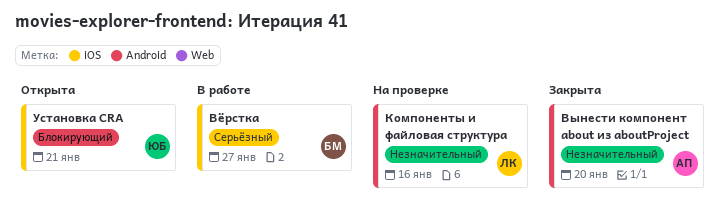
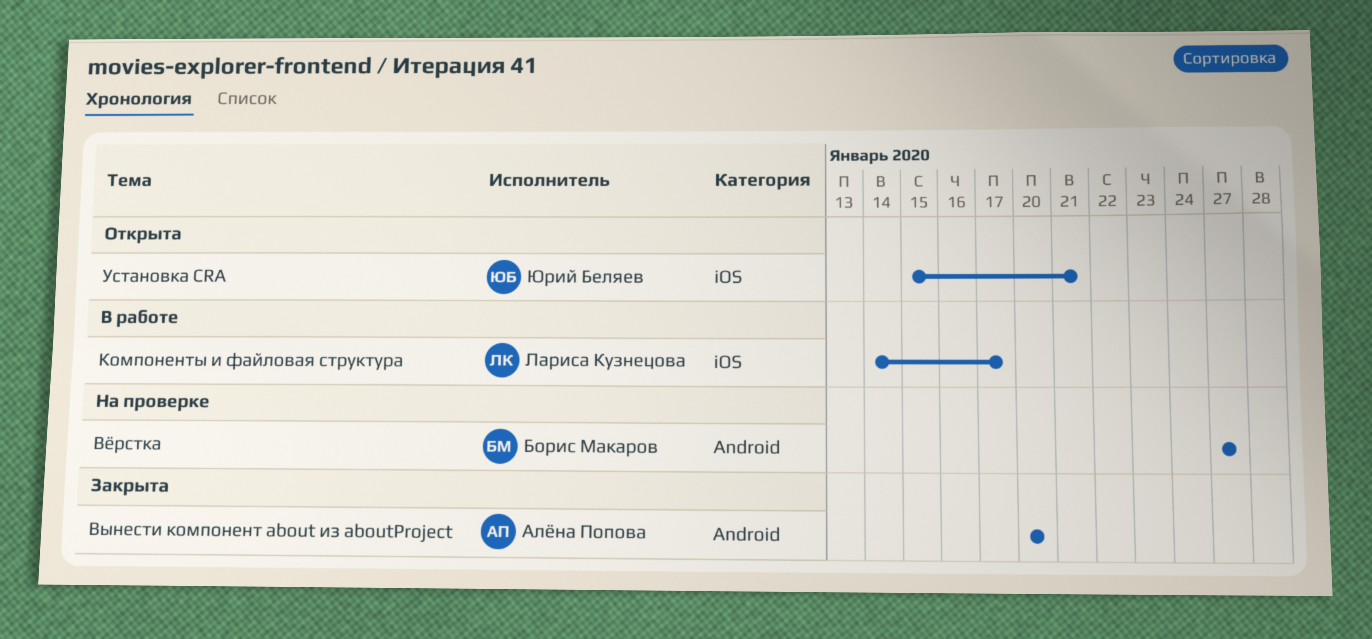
Вёрстка, status: В работе -> На проверке
Вёрстка, label: iOS -> Android
Компоненты и файловая структура, status: На проверке -> В работе
Компоненты и файловая структура, label: Android -> iOS
Компоненты и файловая структура, due: Jan 16 -> Jan 17

